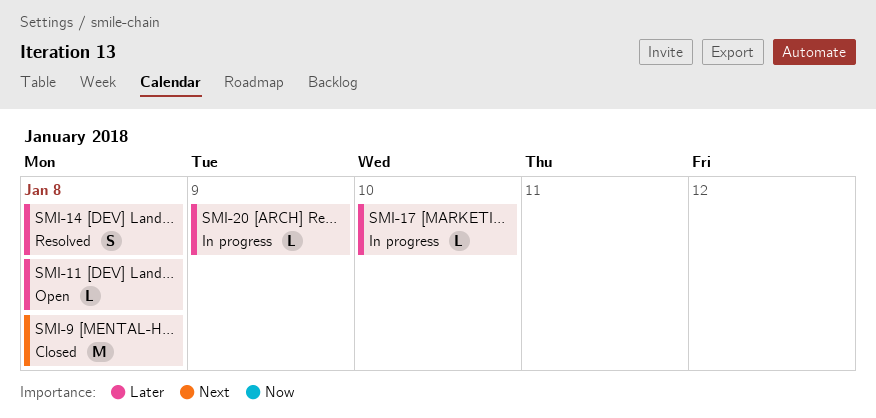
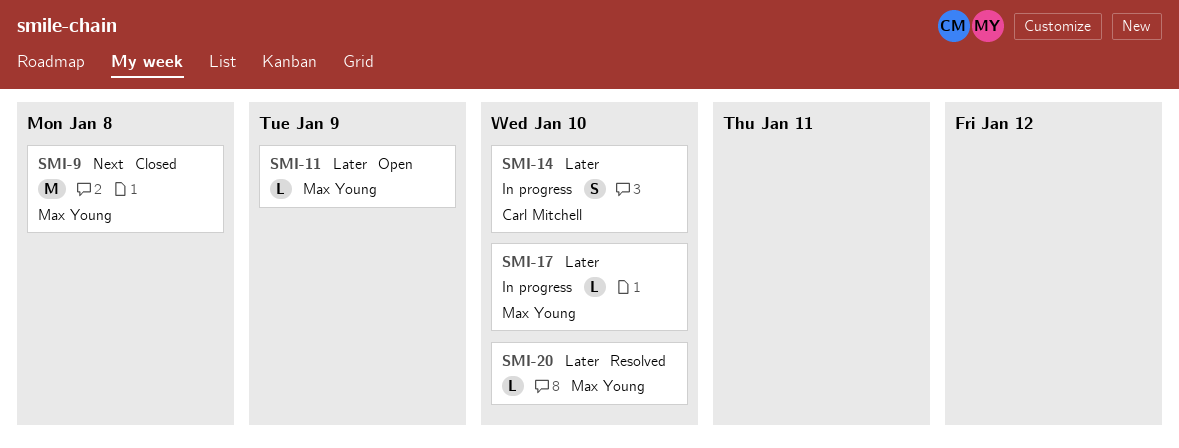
SMI-11, due: Jan 8 -> Jan 9
SMI-14, status: Resolved -> In progress
SMI-14, due: Jan 8 -> Jan 10
SMI-20, status: In progress -> Resolved
SMI-20, due: Jan 9 -> Jan 10

